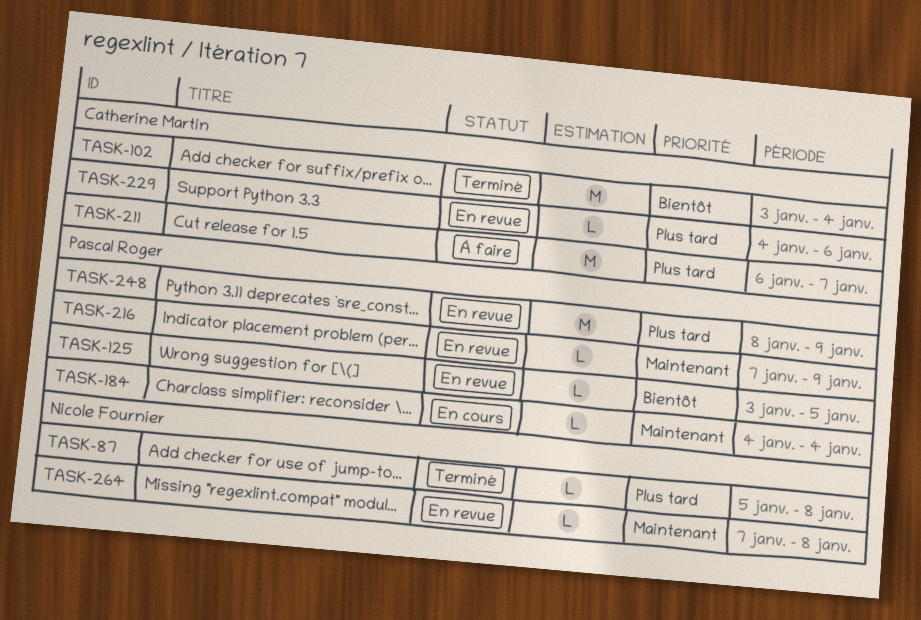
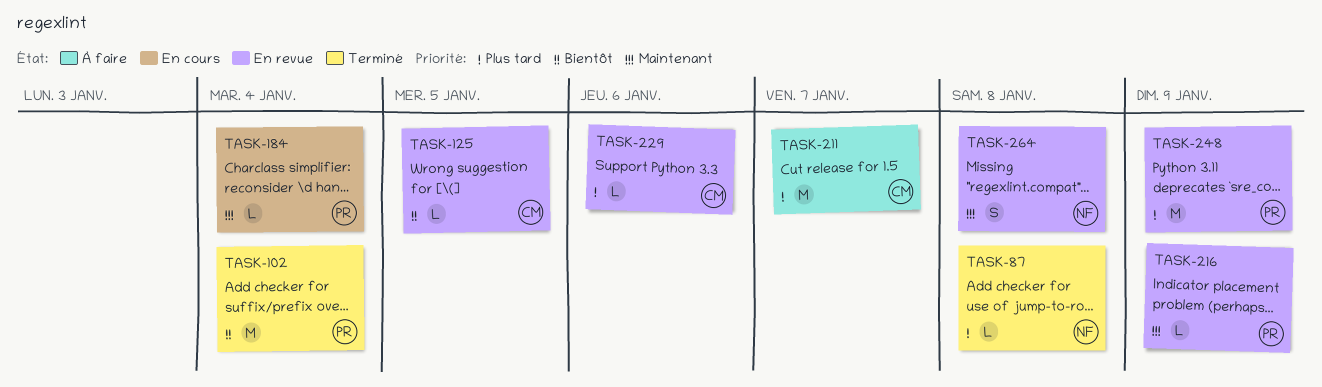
TASK-102, owner: Catherine Martin -> Pascal Roger
TASK-125, owner: Pascal Roger -> Catherine Martin
TASK-264, estimate: L -> S

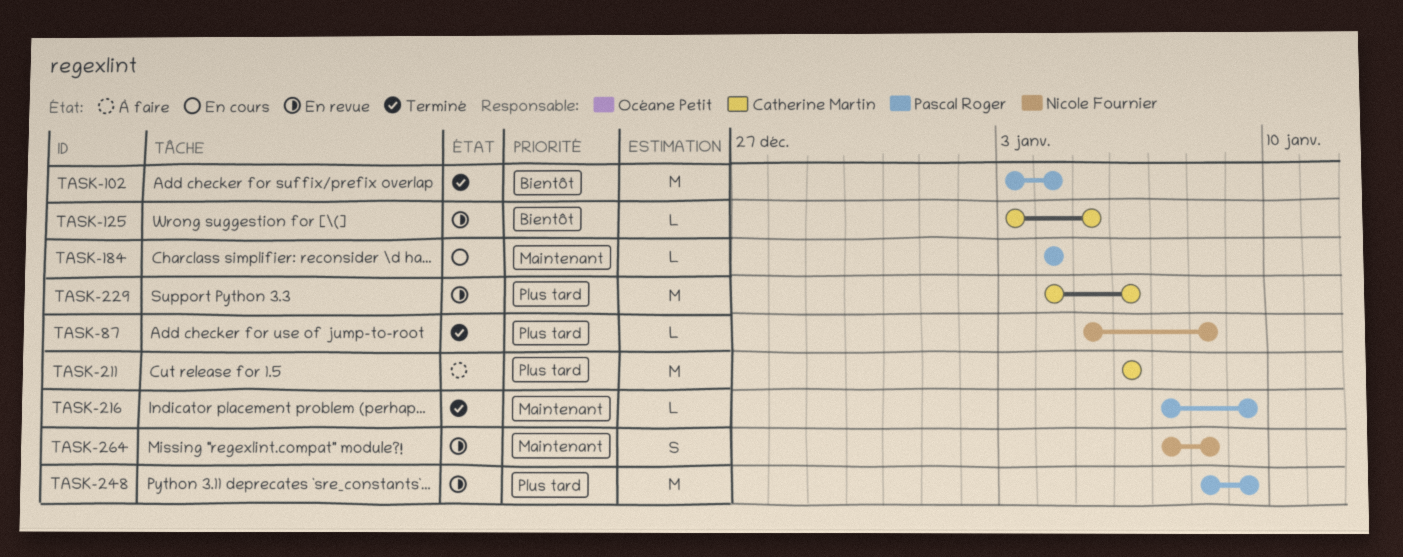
TASK-211, due: Jan 7 -> Jan 6
TASK-216, status: En revue -> Terminé
TASK-229, estimate: L -> M

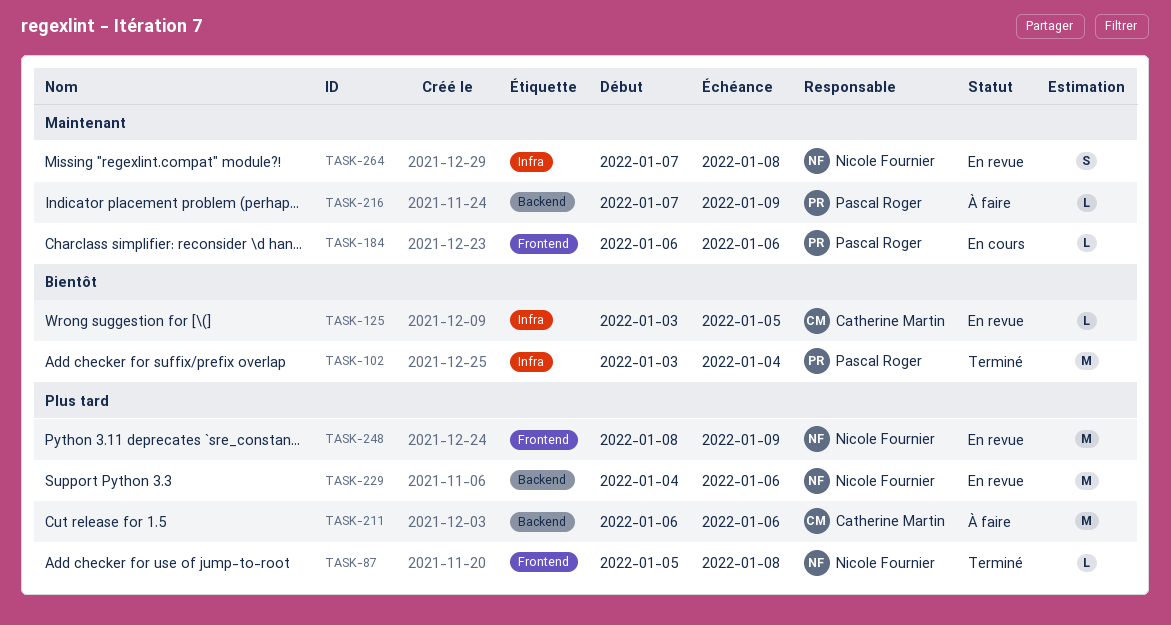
TASK-184, start: Jan 4 -> Jan 6
TASK-184, due: Jan 4 -> Jan 6
TASK-216, status: Terminé -> À faire
TASK-229, owner: Catherine Martin -> Nicole Fournier
TASK-248, owner: Pascal Roger -> Nicole Fournier

